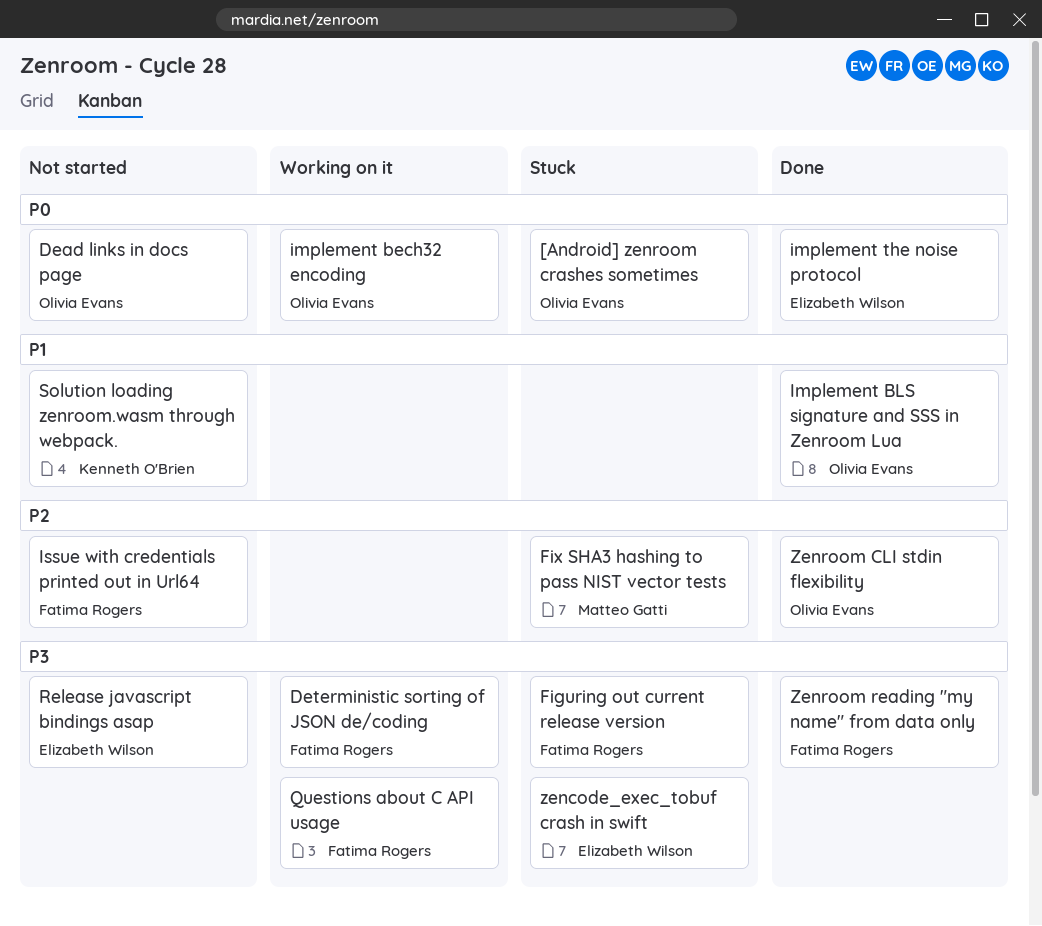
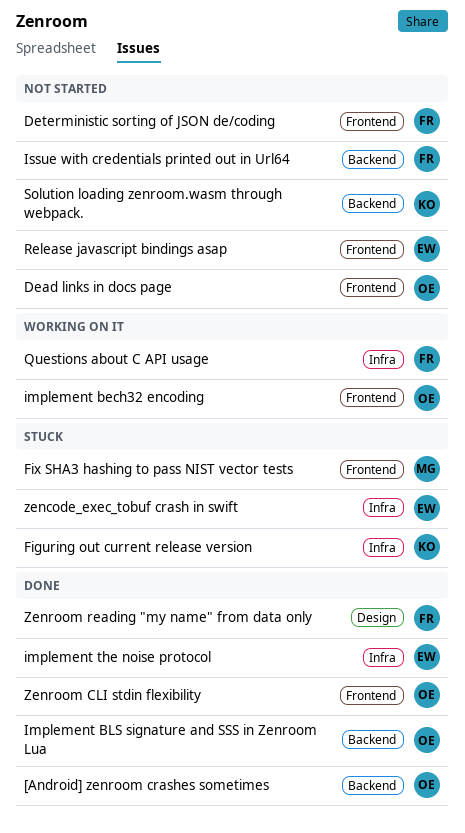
[Android] zenroom crashes sometimes, status: Stuck -> Done
Deterministic sorting of JSON de/coding, status: Working on it -> Not started
Figuring out current release version, owner: Fatima Rogers -> Kenneth O'Brien

